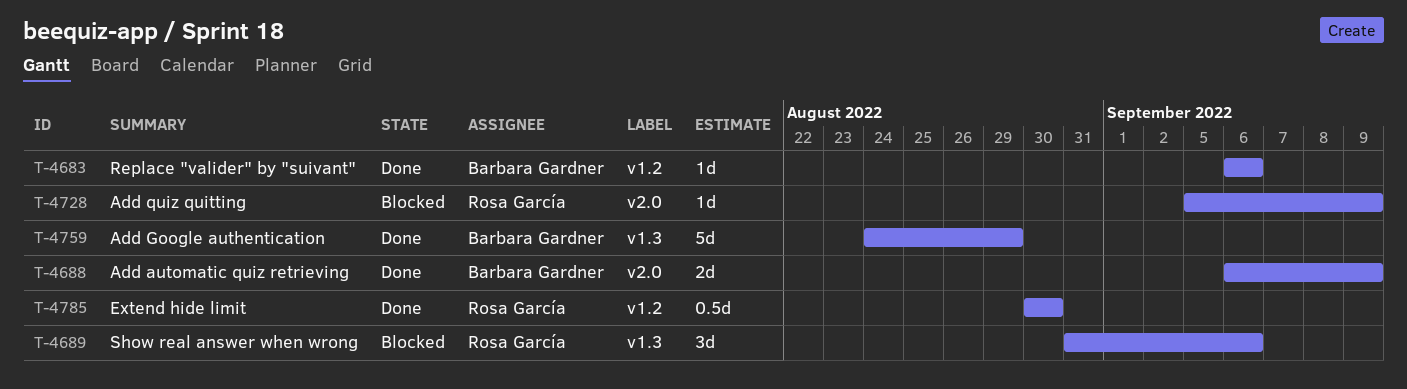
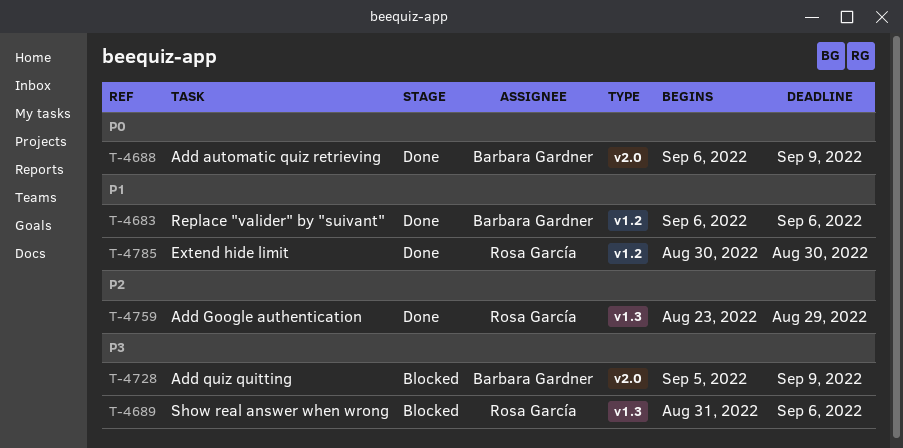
T-4728, owner: Rosa García -> Barbara Gardner
T-4759, owner: Barbara Gardner -> Rosa García
T-4759, start: Aug 24 -> Aug 23

